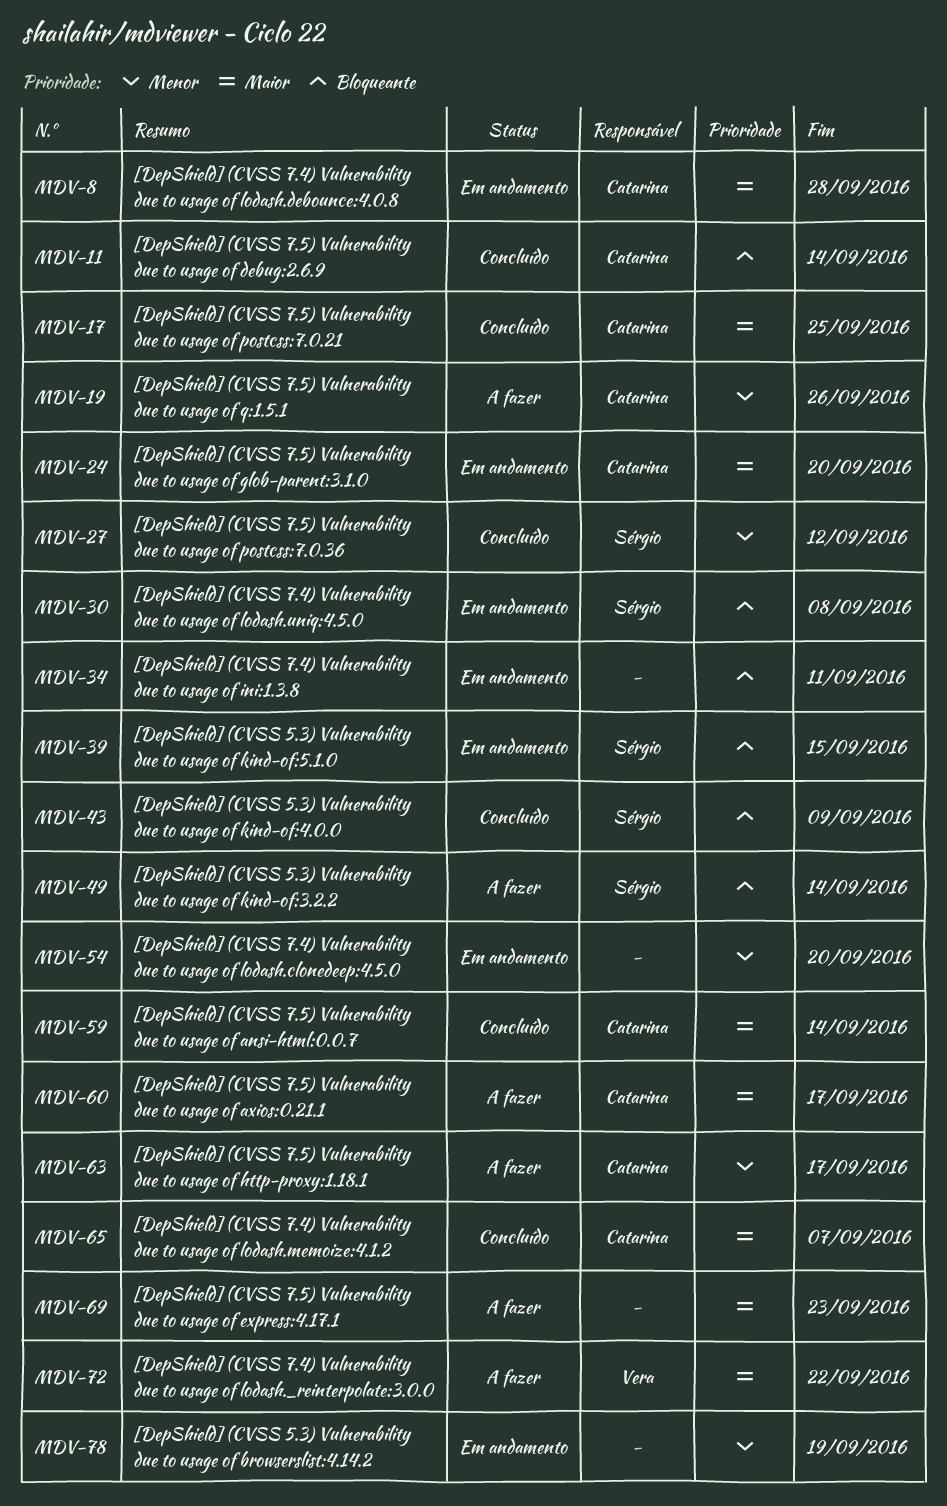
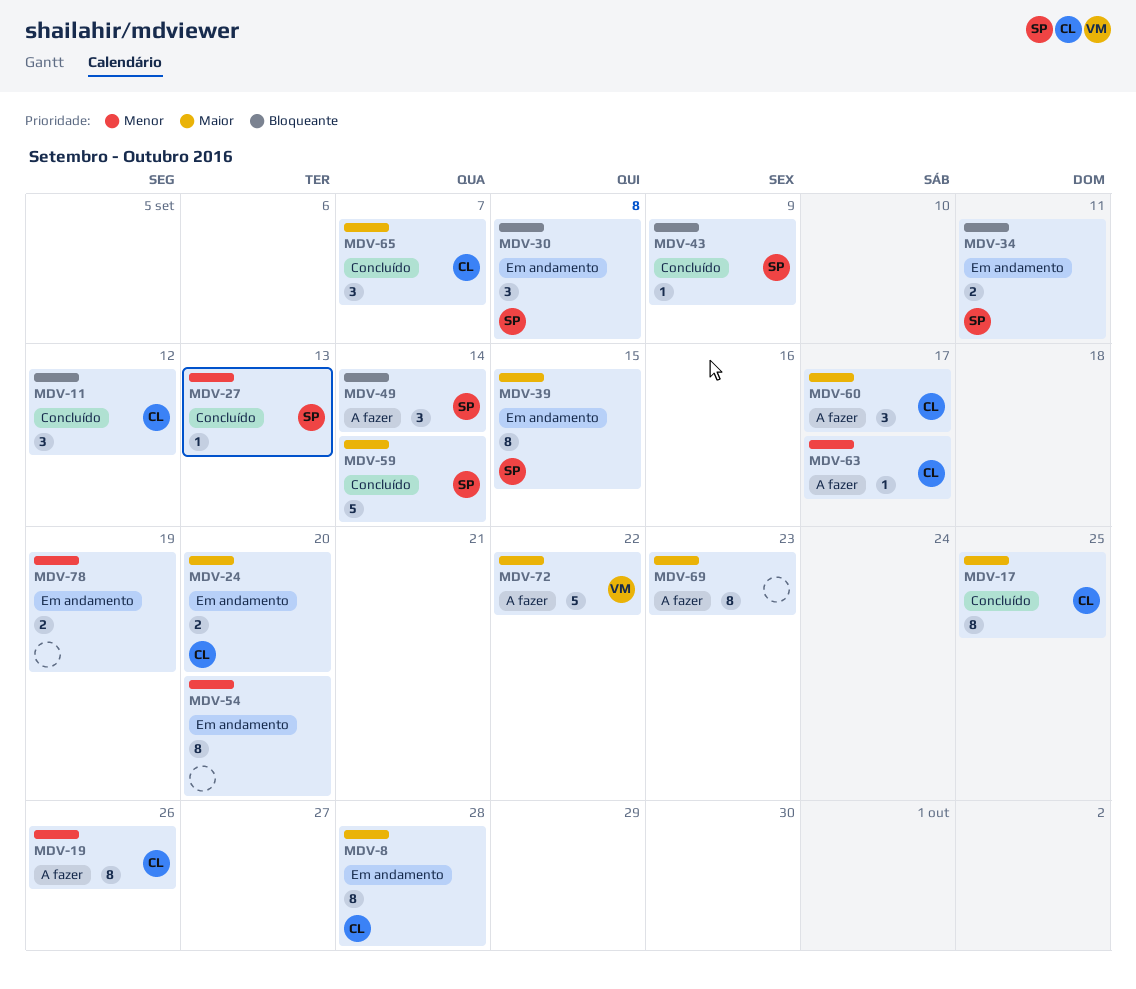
MDV-11, due: Sep 14 -> Sep 12
MDV-27, due: Sep 12 -> Sep 13
MDV-34, owner: none -> Sérgio
MDV-39, priority: Bloqueante -> Maior
MDV-59, owner: Catarina -> Sérgio

